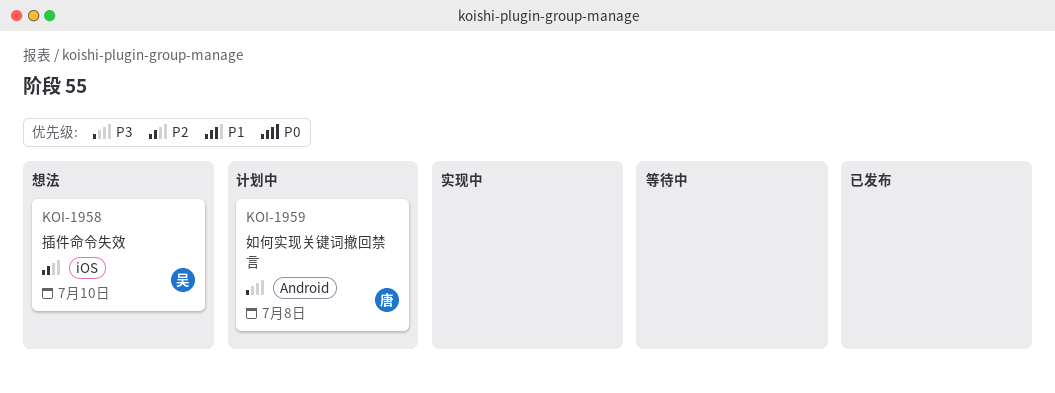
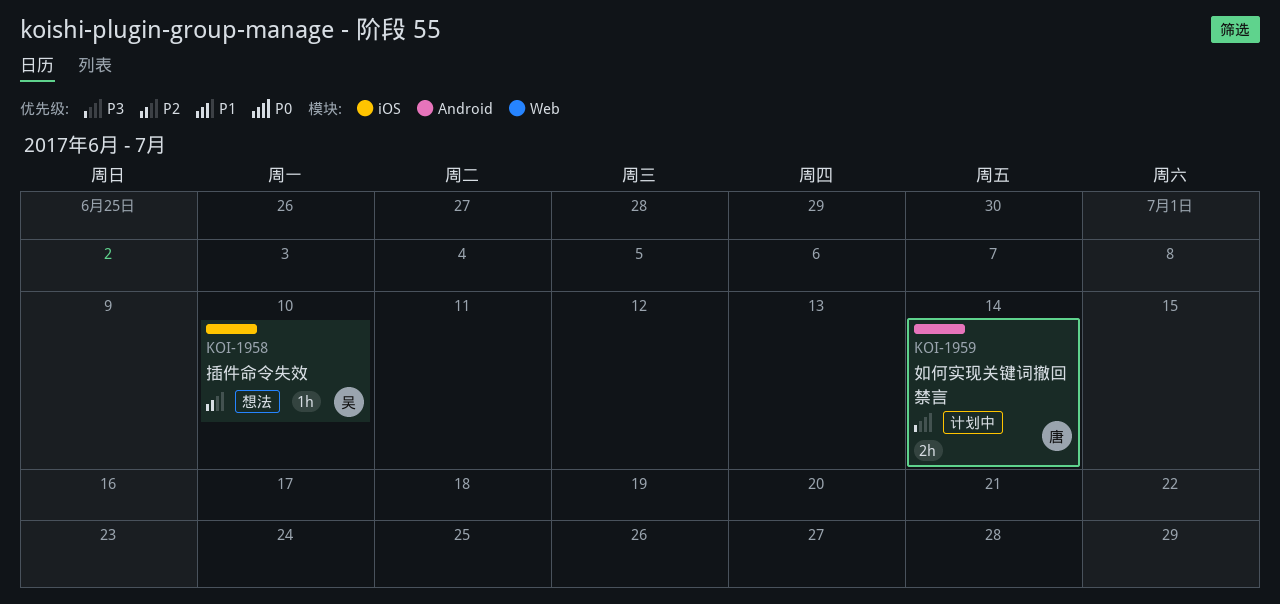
KOI-1959, due: Jul 8 -> Jul 14

